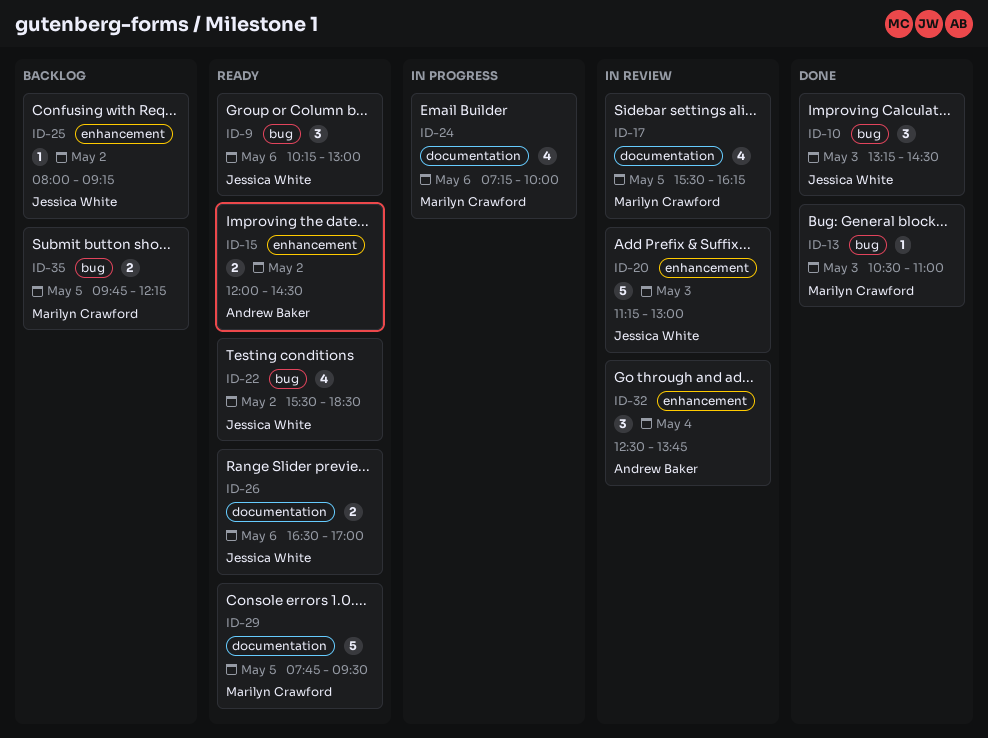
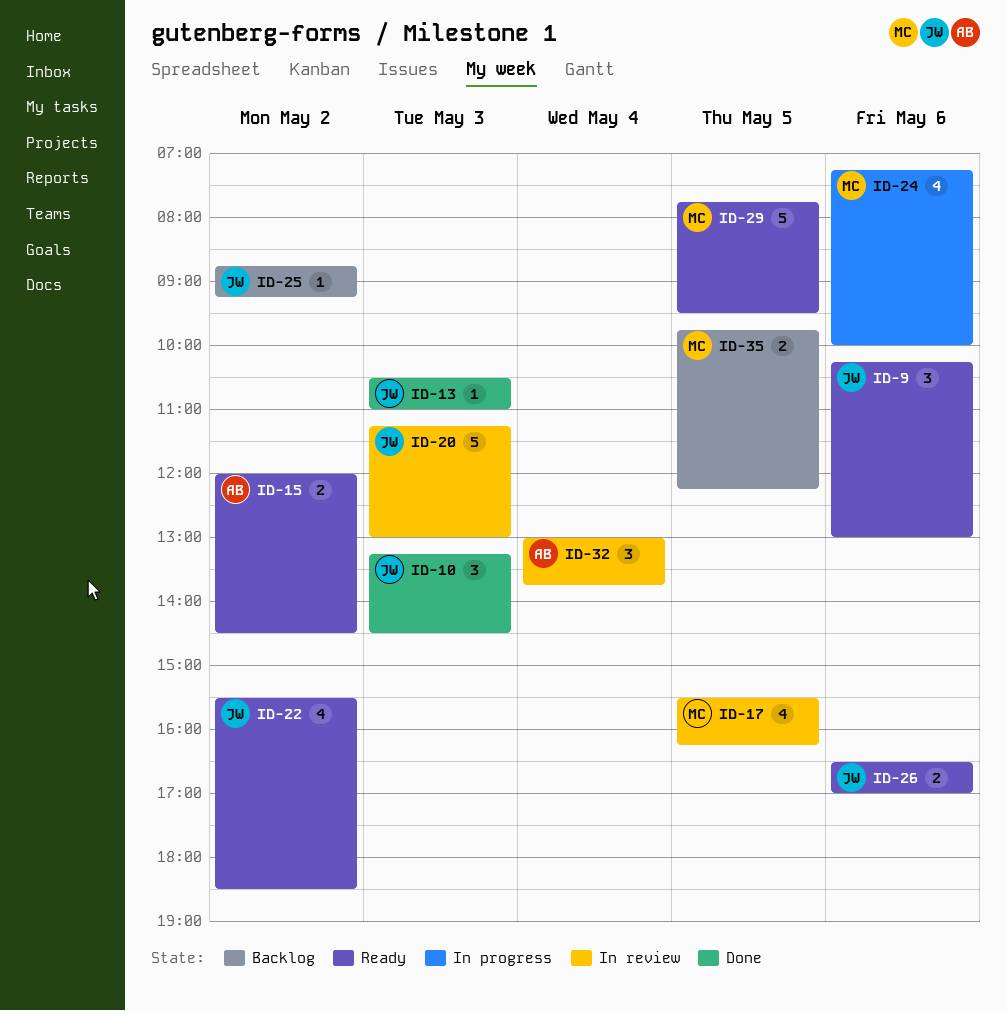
ID-13, owner: Marilyn Crawford -> Jessica White
ID-25, begins: 08:00 -> 08:45
ID-32, begins: 12:30 -> 13:00

